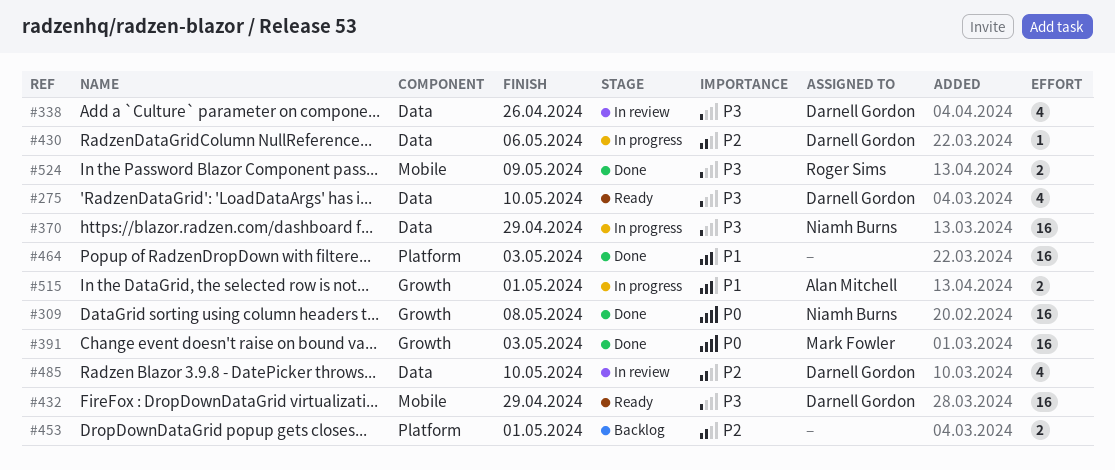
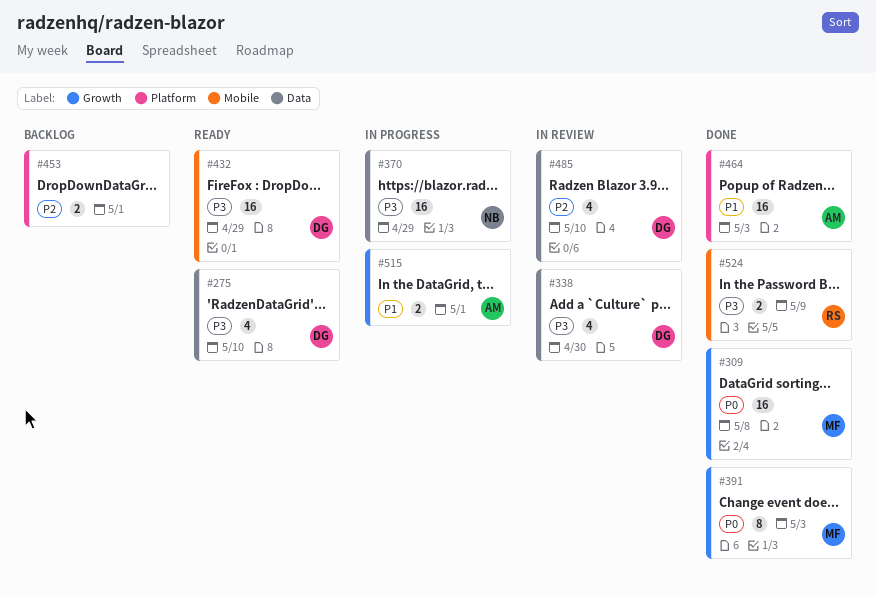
#309, owner: Niamh Burns -> Mark Fowler
#338, due: Apr 26 -> Apr 30
#391, estimate: 16 -> 8
#430: present -> none
#464, owner: none -> Alan Mitchell

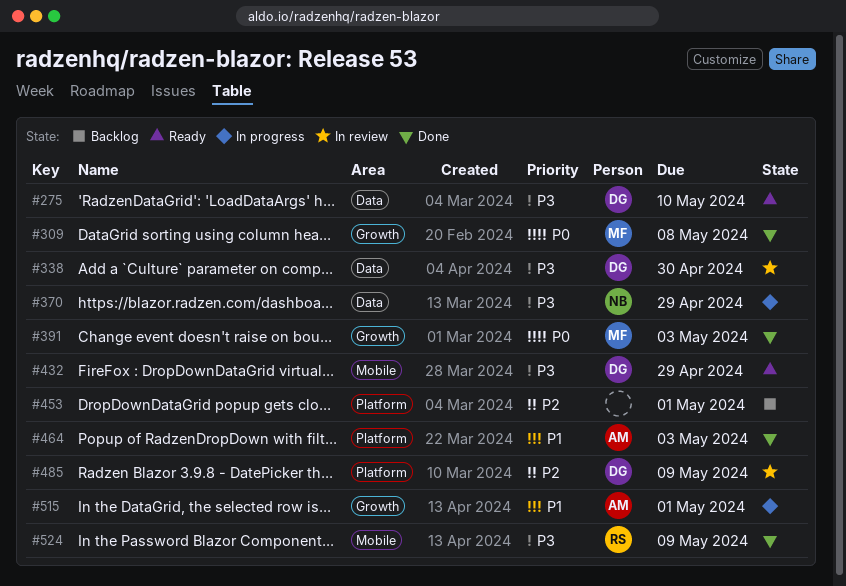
#485, label: Data -> Platform
#485, due: May 10 -> May 9

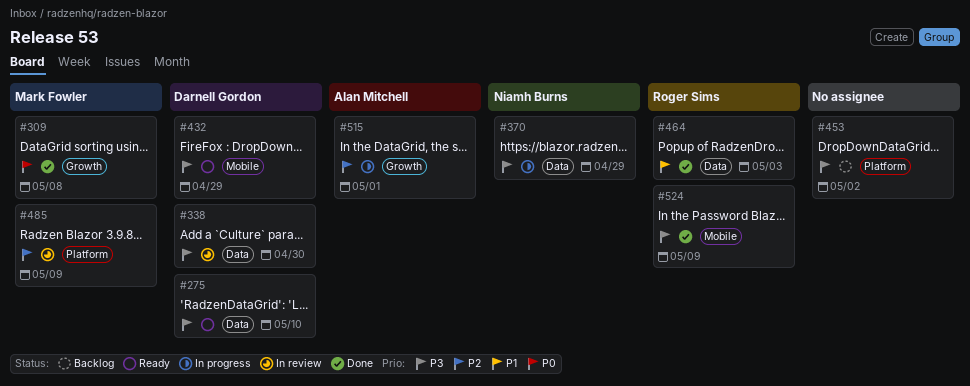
#391: present -> none
#453, priority: P2 -> P3
#453, due: May 1 -> May 2
#464, owner: Alan Mitchell -> Roger Sims
#464, label: Platform -> Data
#485, owner: Darnell Gordon -> Mark Fowler
#515, priority: P1 -> P2

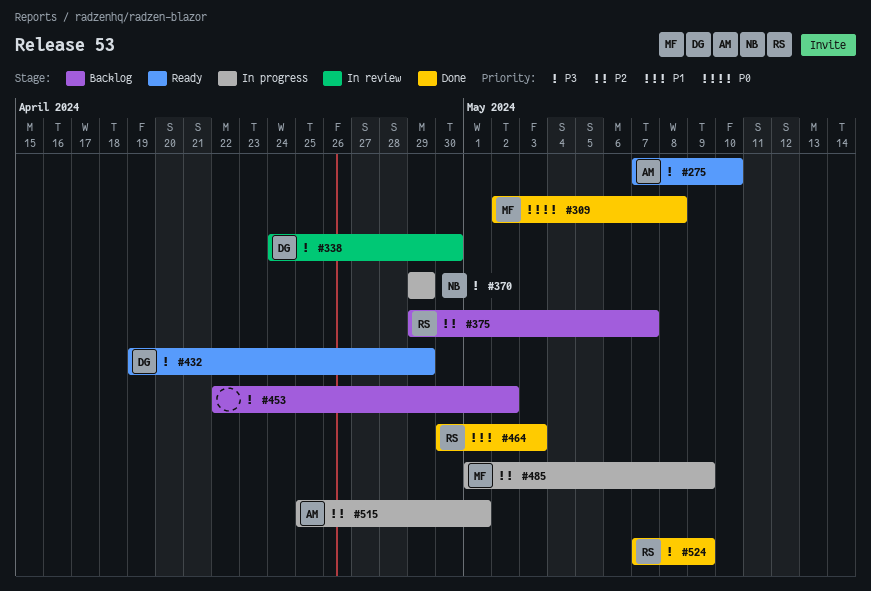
#275, owner: Darnell Gordon -> Alan Mitchell
#375: none -> present
#485, status: In review -> In progress

